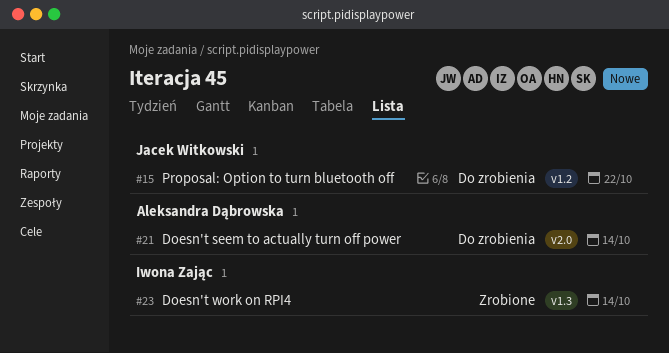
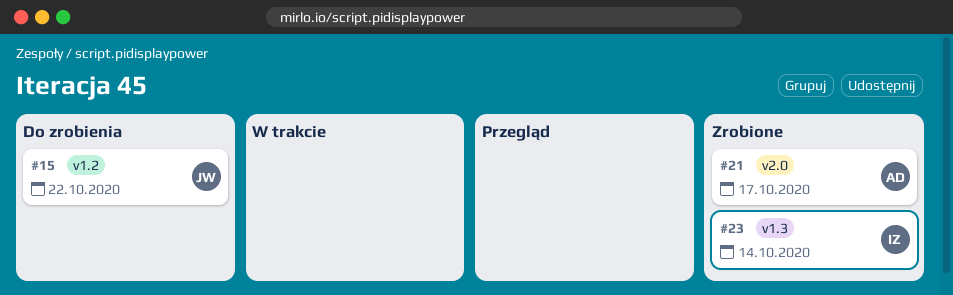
#21, status: Do zrobienia -> Zrobione
#21, due: Oct 14 -> Oct 17

